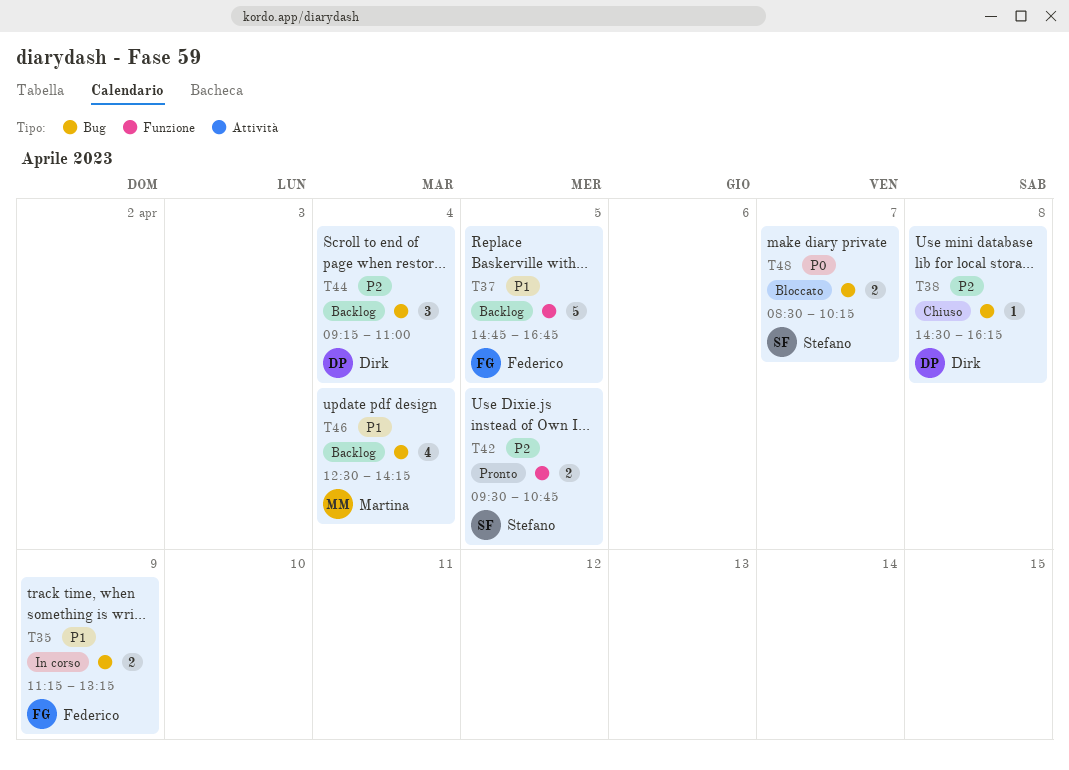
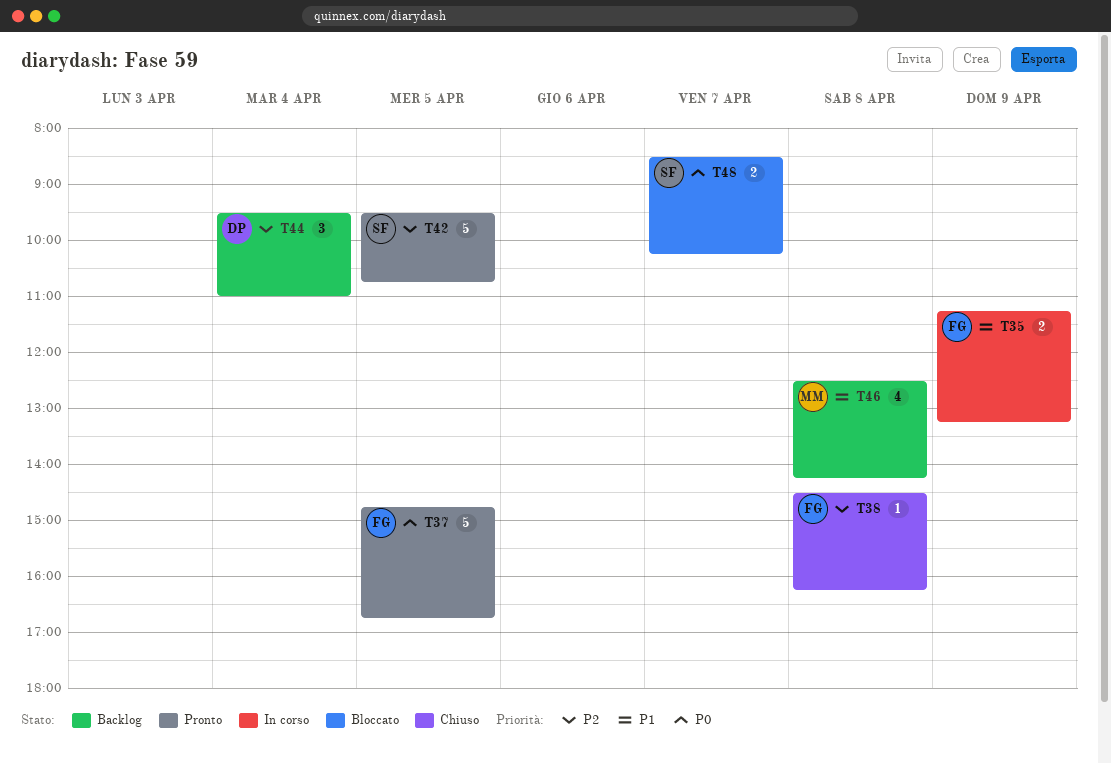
T37, status: Backlog -> Pronto
T37, priority: P1 -> P0
T38, owner: Dirk -> Federico
T42, estimate: 2 -> 5
T44, begins: 09:15 -> 09:30
T46, day: Apr 4 -> Apr 8

